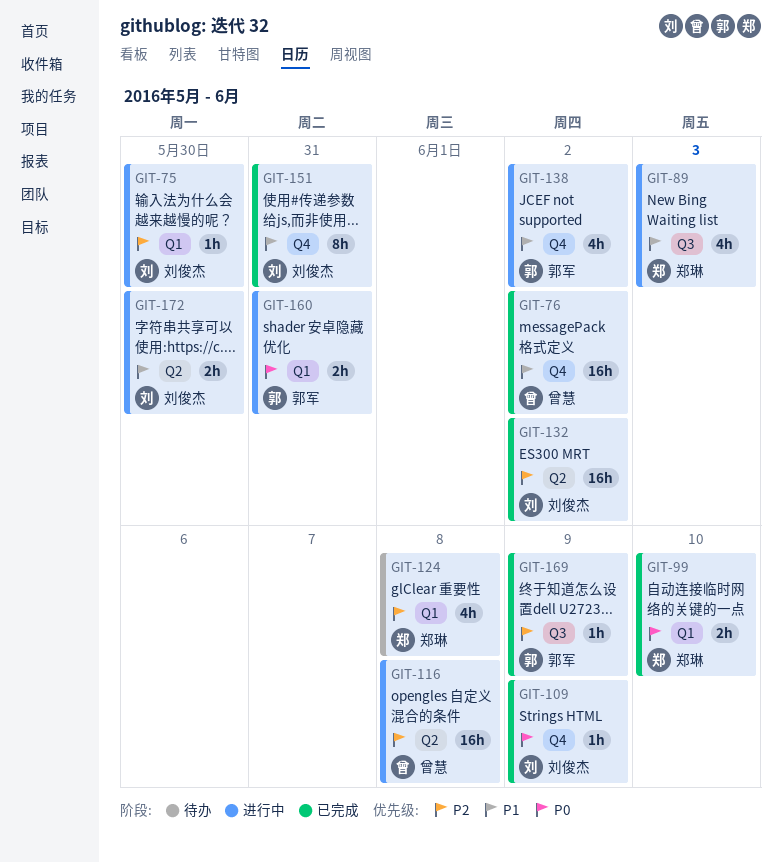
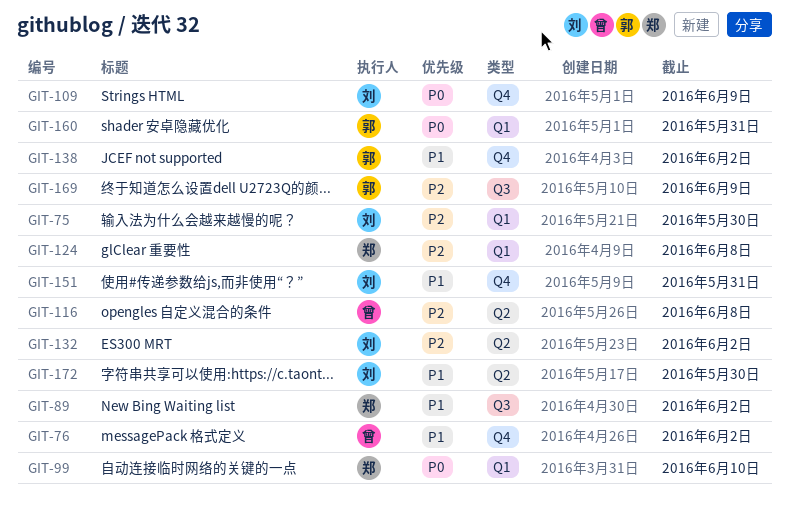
GIT-89, due: Jun 3 -> Jun 2

